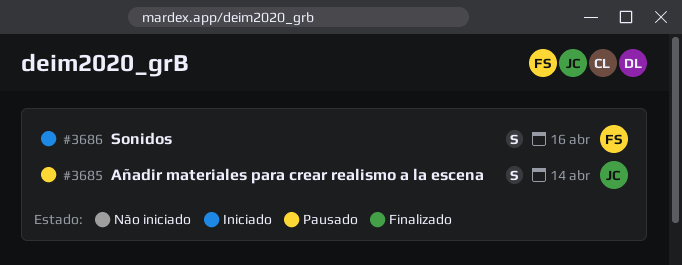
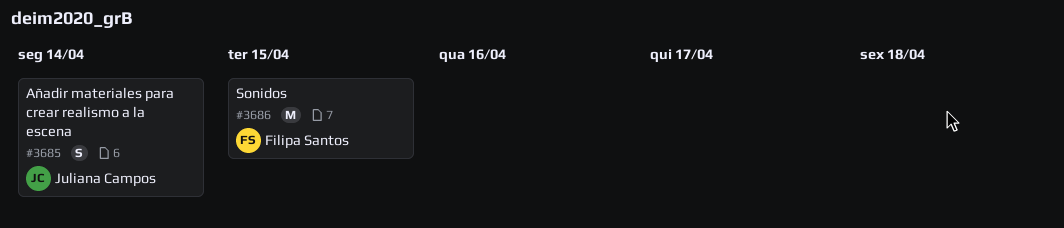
#3686, estimate: S -> M
#3686, due: Apr 16 -> Apr 15

